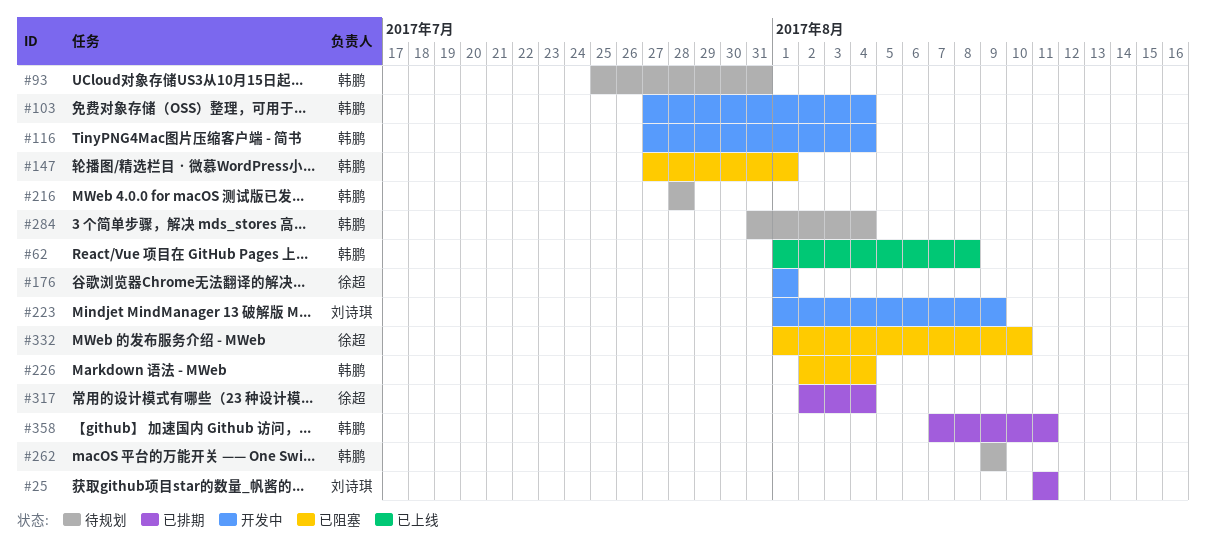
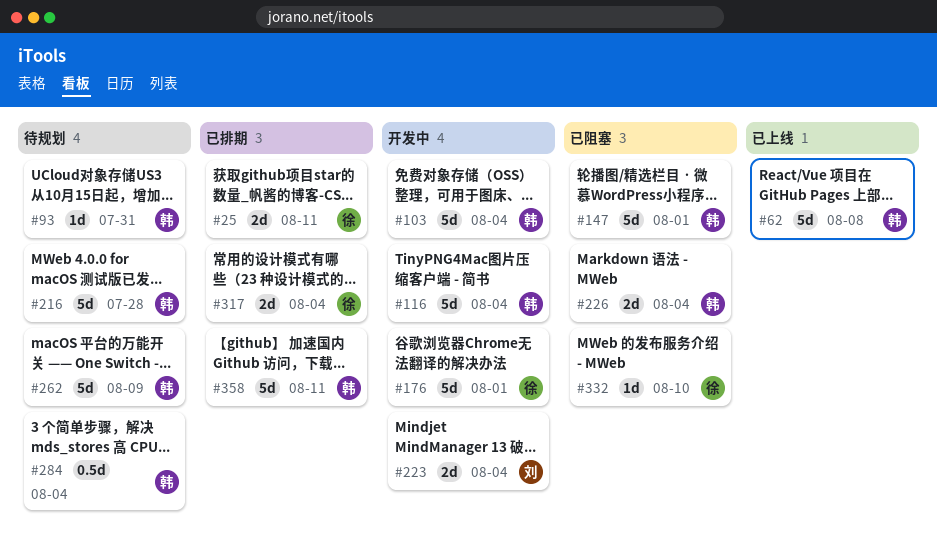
#25, owner: 刘诗琪 -> 徐超
#223, due: Aug 9 -> Aug 4

